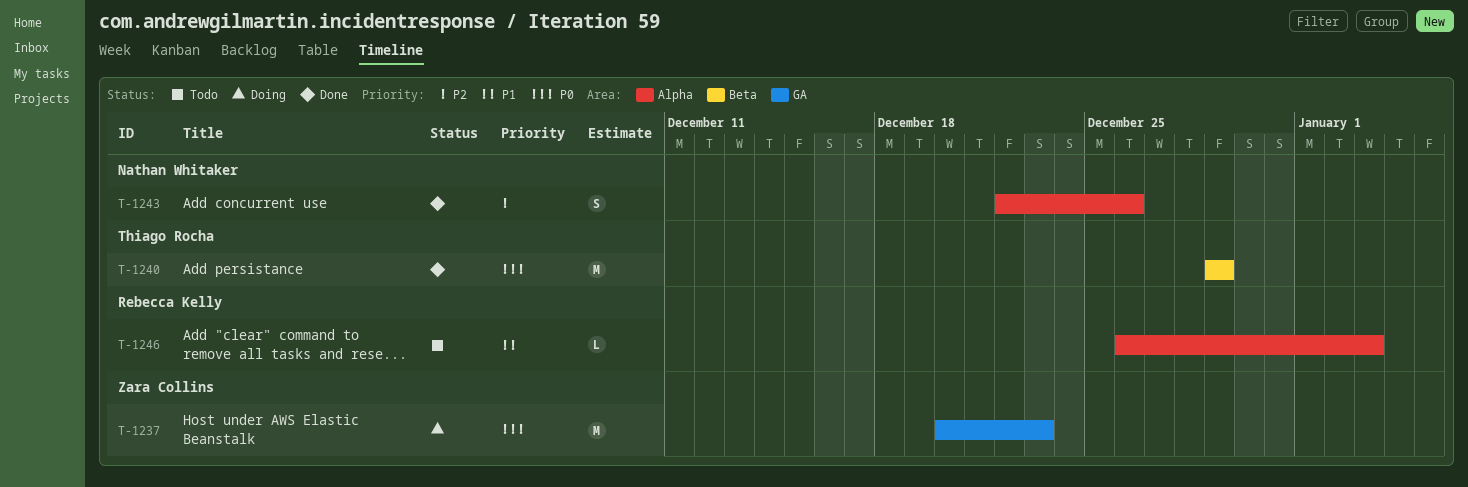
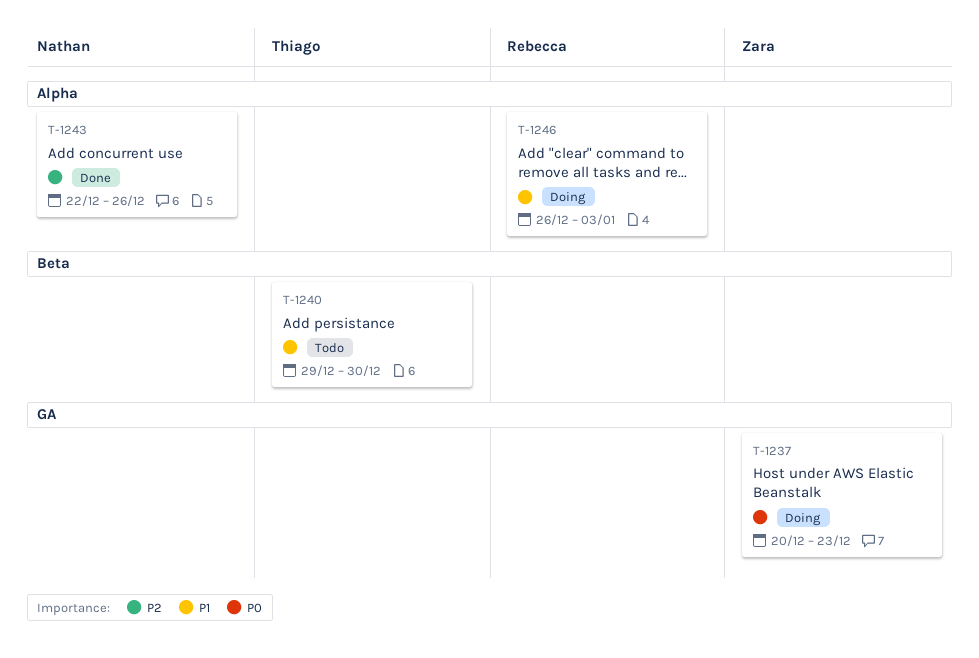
T-1240, status: Done -> Todo
T-1240, priority: P0 -> P1
T-1240, due: Dec 29 -> Dec 30
T-1246, status: Todo -> Doing

